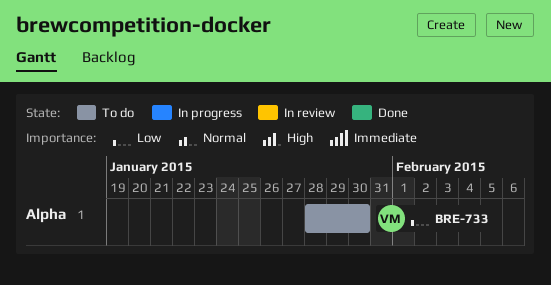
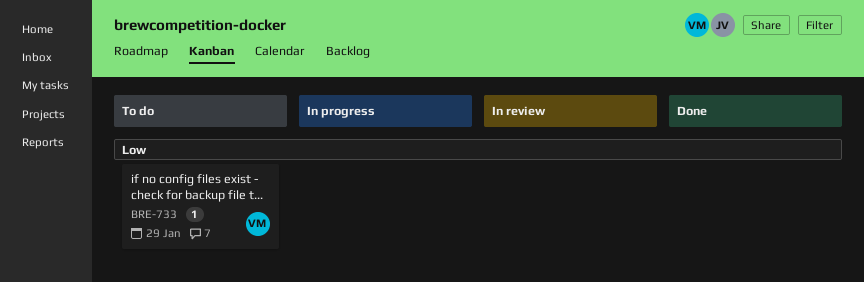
BRE-733, due: Jan 30 -> Jan 29

